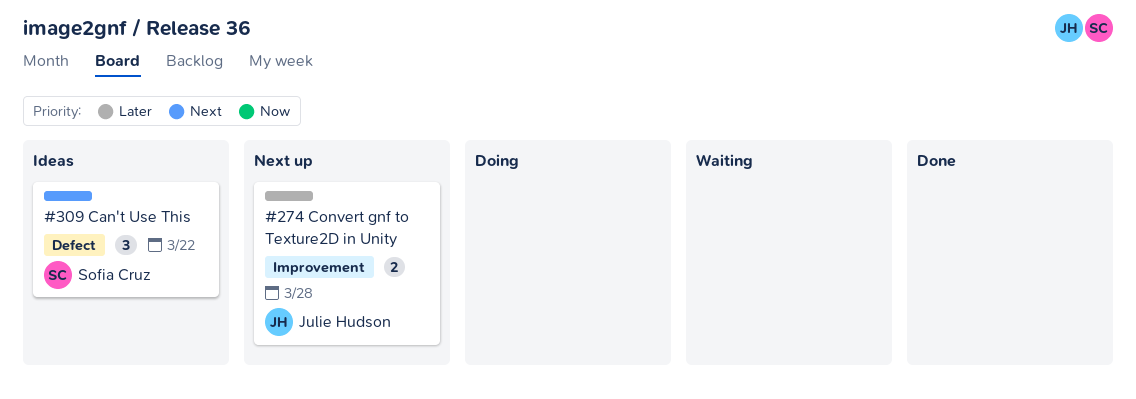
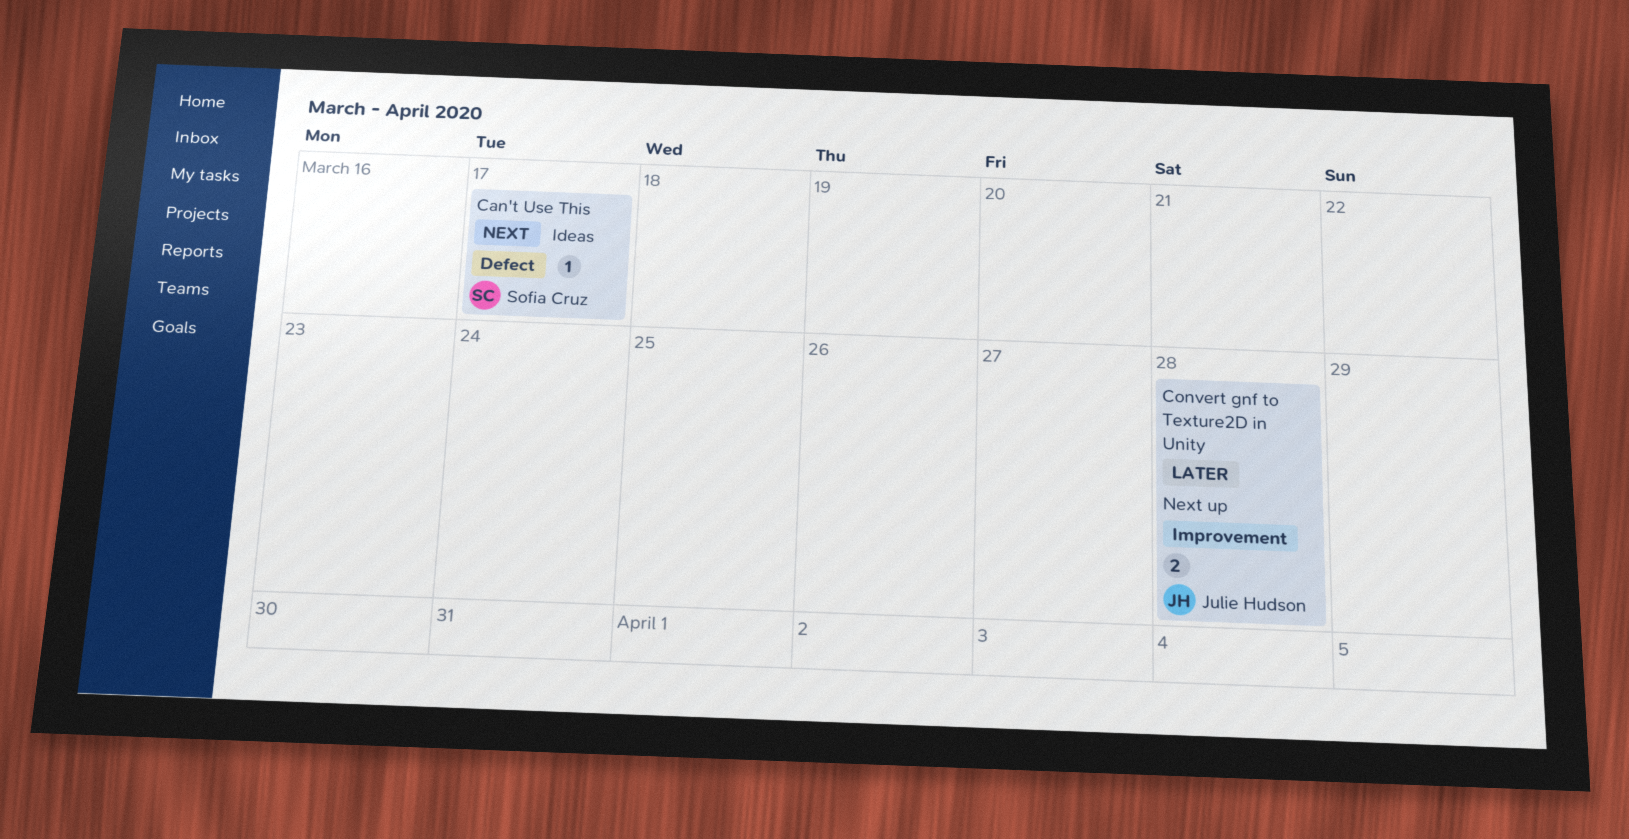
Can't Use This, estimate: 3 -> 1
Can't Use This, due: Mar 22 -> Mar 17

